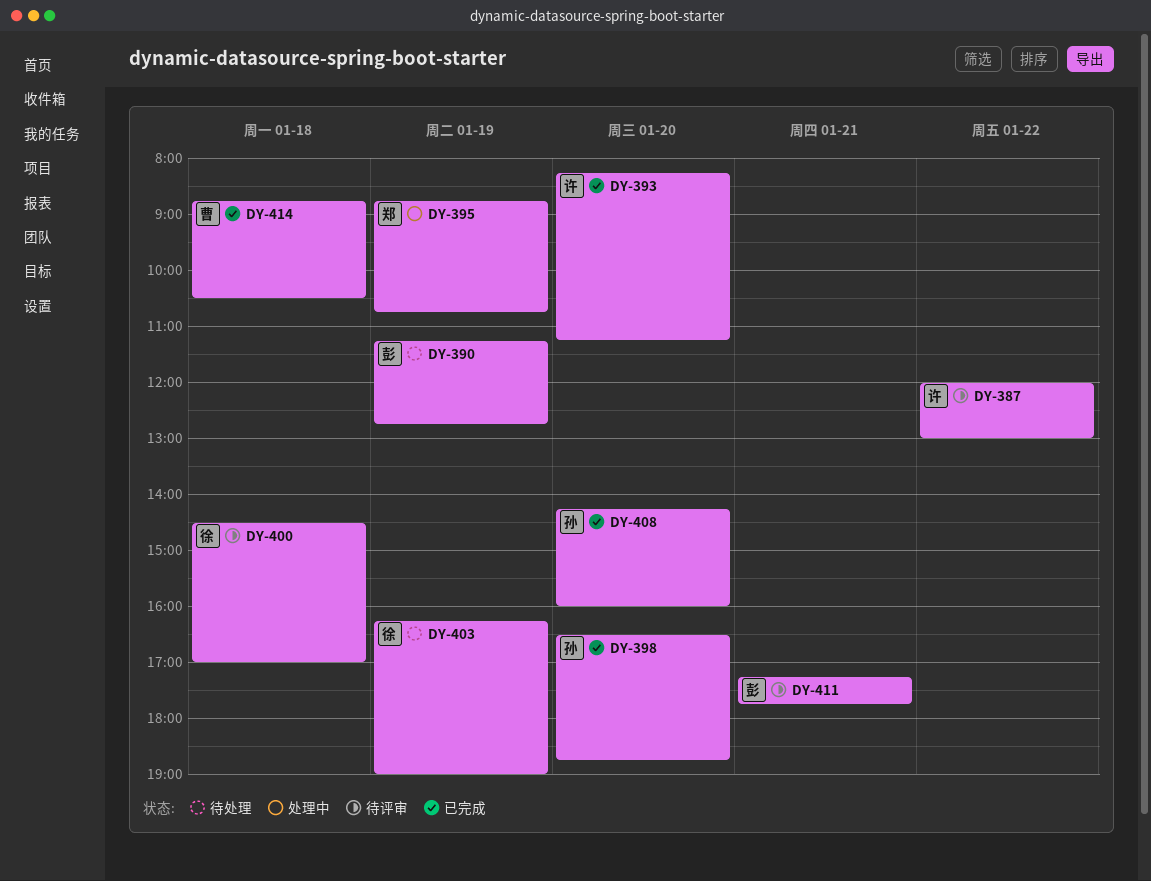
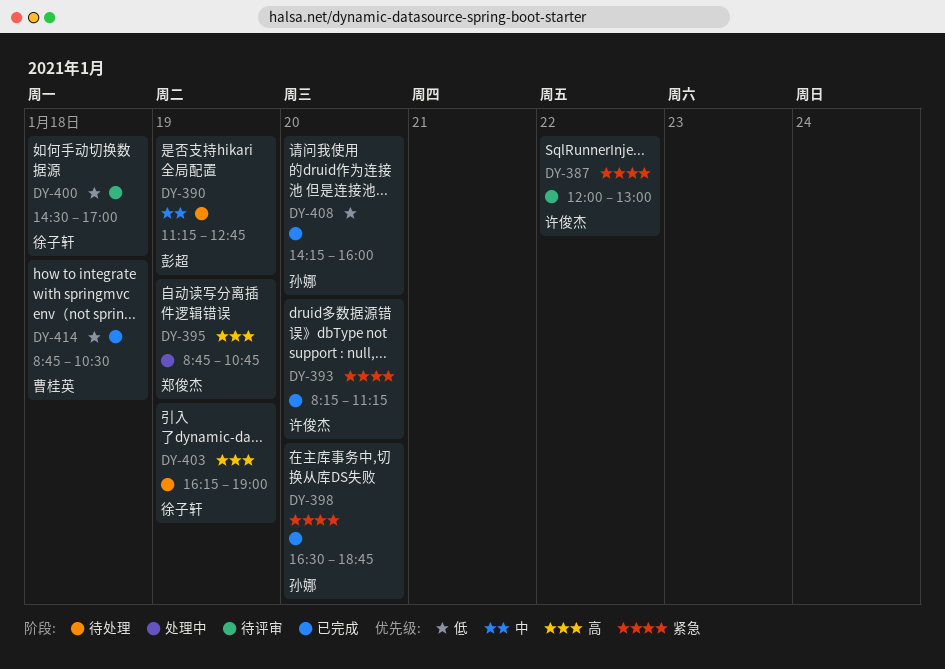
DY-411: present -> none

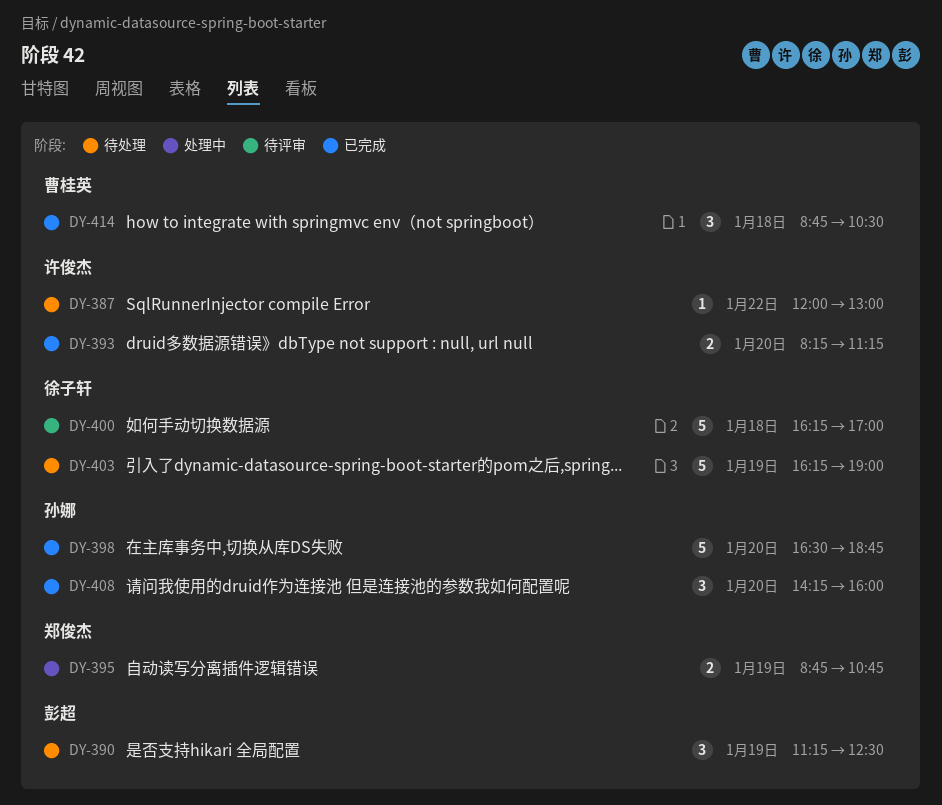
DY-387, status: 待评审 -> 待处理
DY-390, ends: 12:45 -> 12:30
DY-400, begins: 14:30 -> 16:15

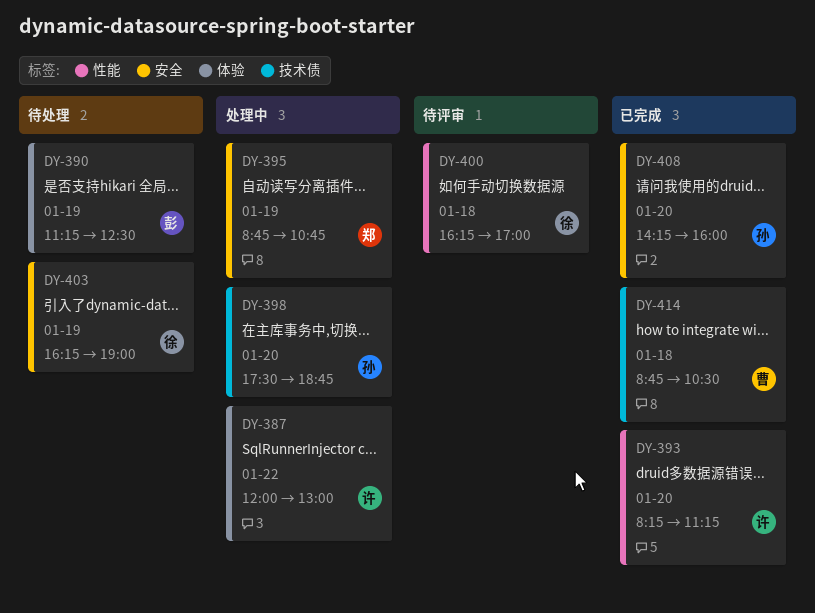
DY-387, status: 待处理 -> 处理中
DY-398, status: 已完成 -> 处理中
DY-398, begins: 16:30 -> 17:30

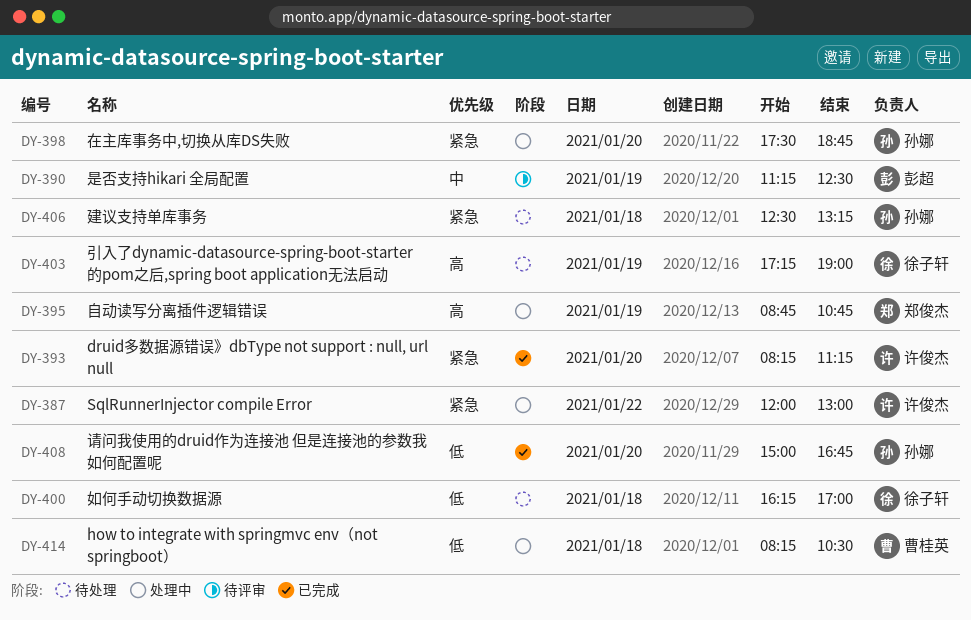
DY-390, status: 待处理 -> 待评审
DY-400, status: 待评审 -> 待处理
DY-403, begins: 16:15 -> 17:15
DY-406: none -> present
DY-408, begins: 14:15 -> 15:00
DY-408, ends: 16:00 -> 16:45
DY-414, status: 已完成 -> 处理中
DY-414, begins: 08:45 -> 08:15

